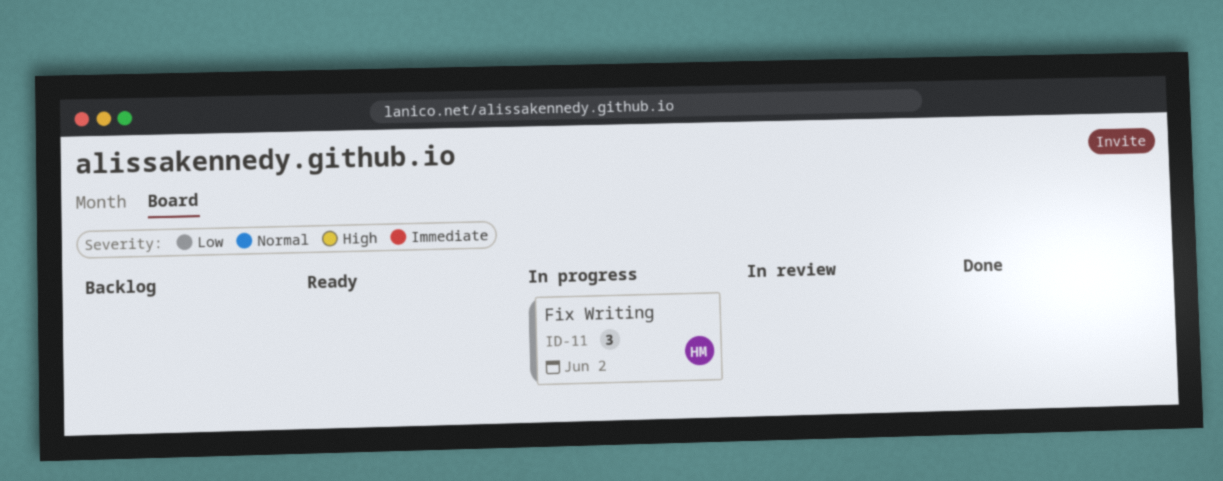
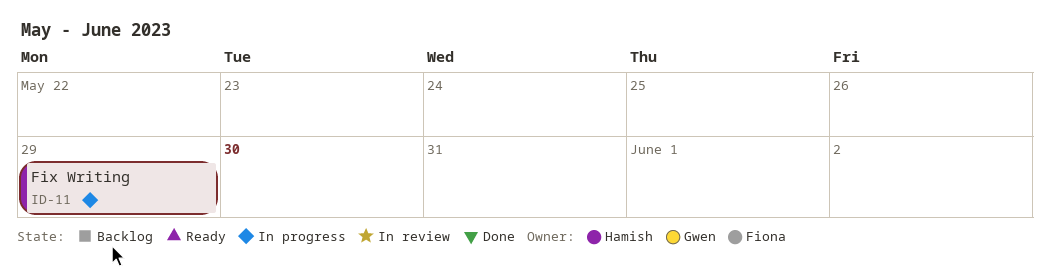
ID-11, due: Jun 2 -> May 29

